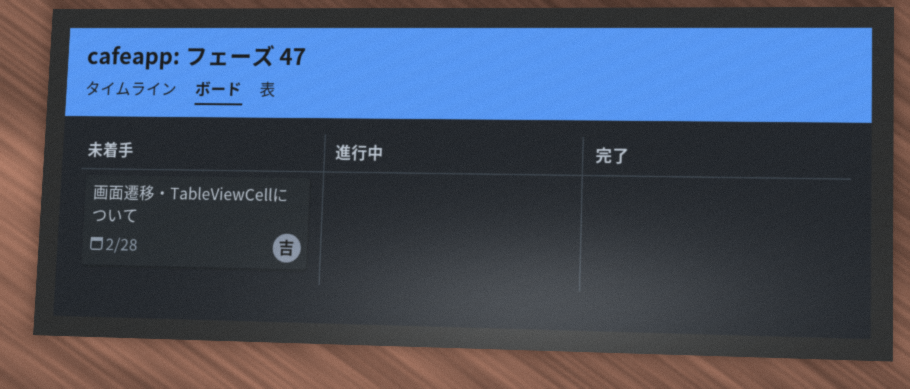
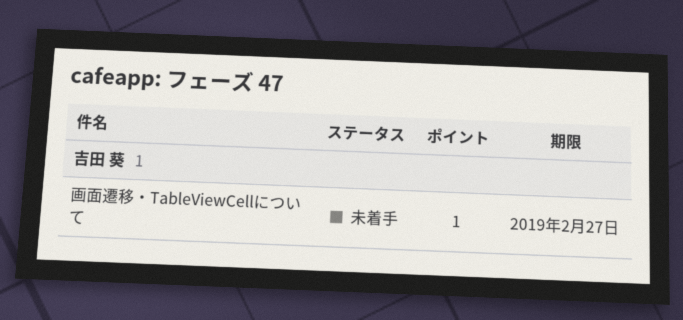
画面遷移・TableViewCellについて, due: Feb 28 -> Feb 27

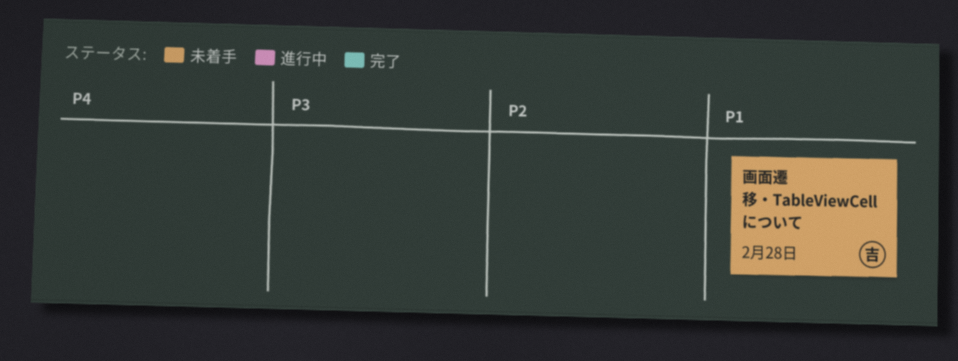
画面遷移・TableViewCellについて, due: Feb 27 -> Feb 28

